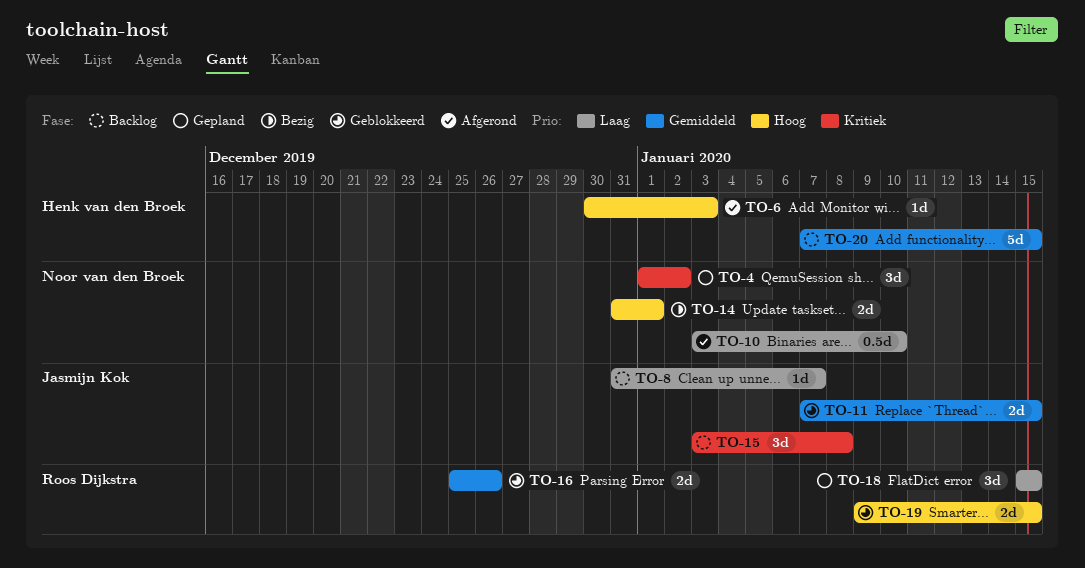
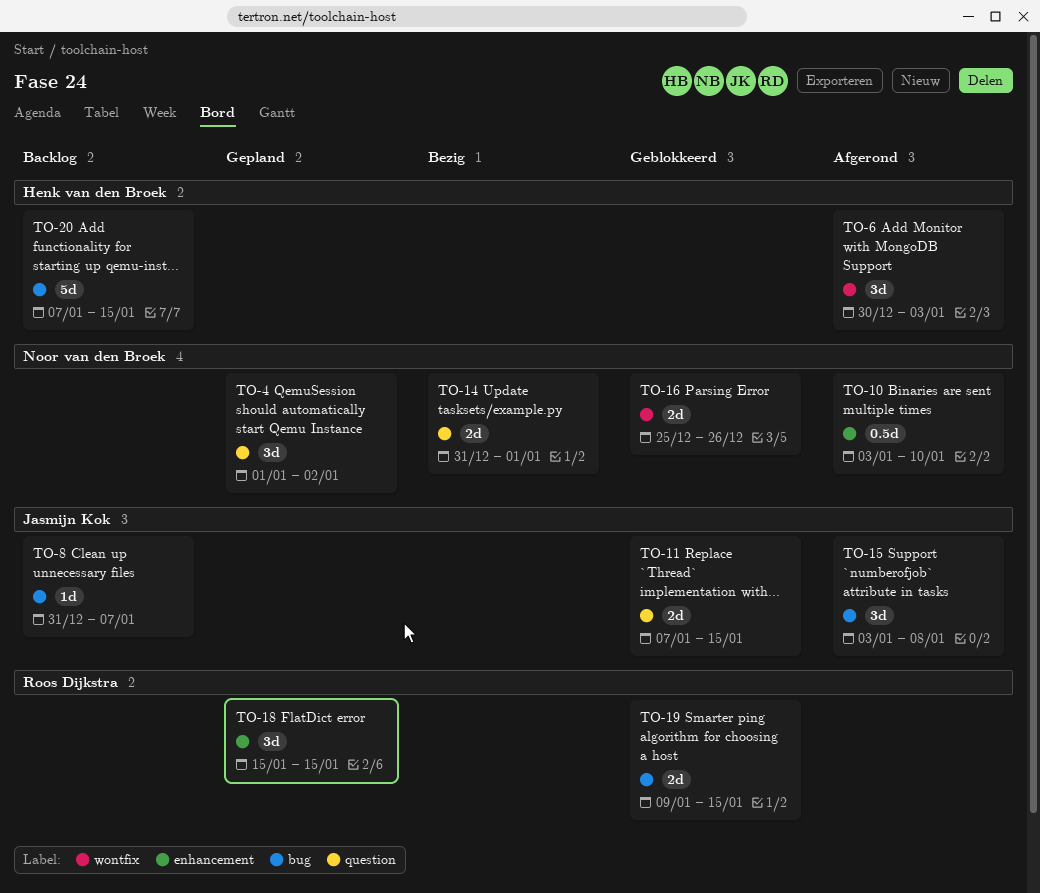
TO-6, estimate: 1d -> 3d
TO-15, status: Backlog -> Afgerond
TO-16, owner: Roos Dijkstra -> Noor van den Broek

